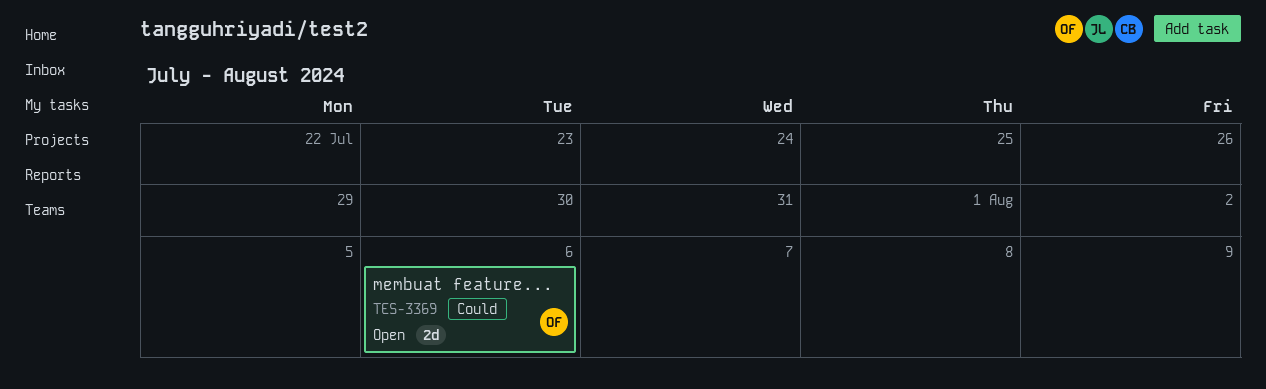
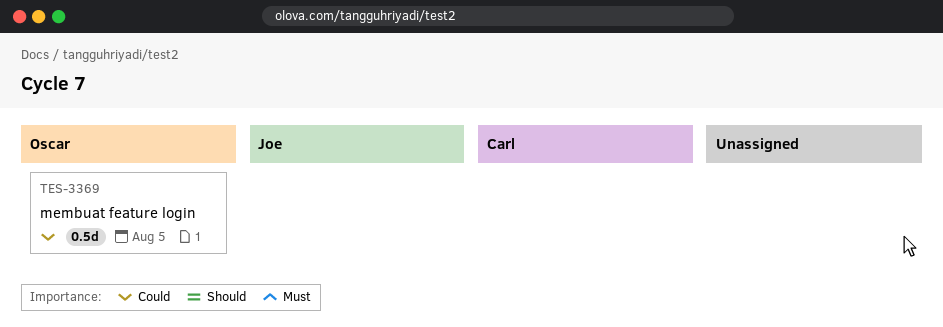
TES-3369, estimate: 2d -> 0.5d
TES-3369, due: Aug 6 -> Aug 5

